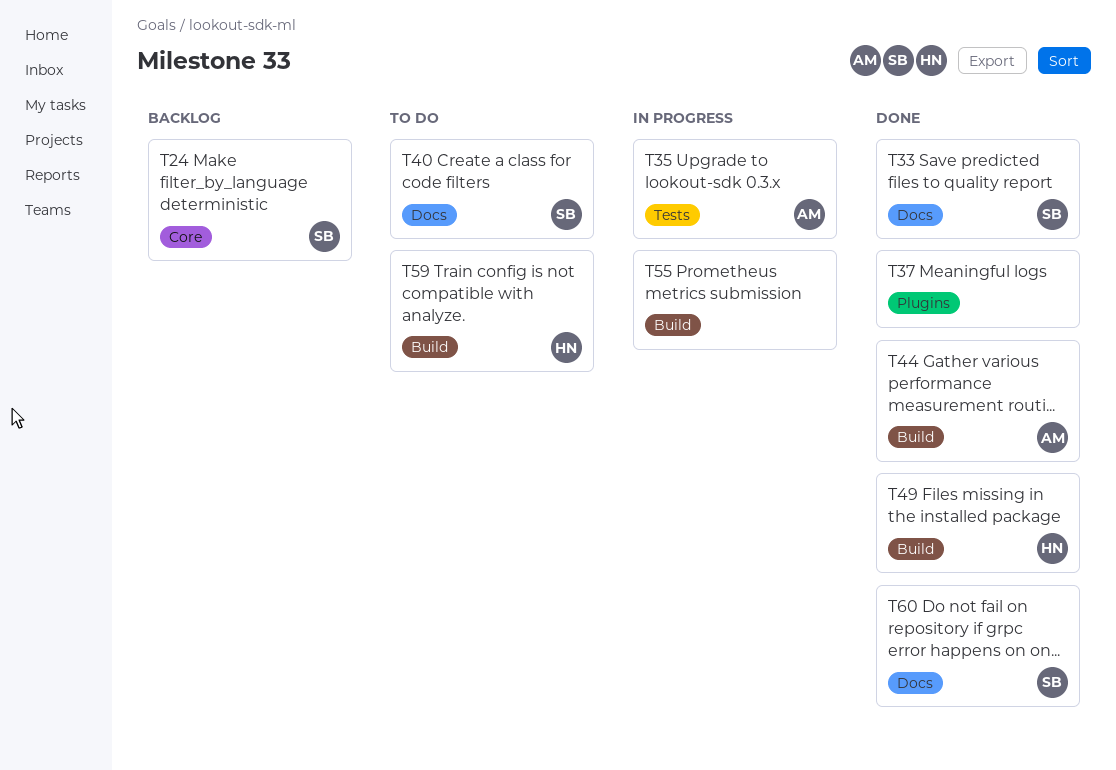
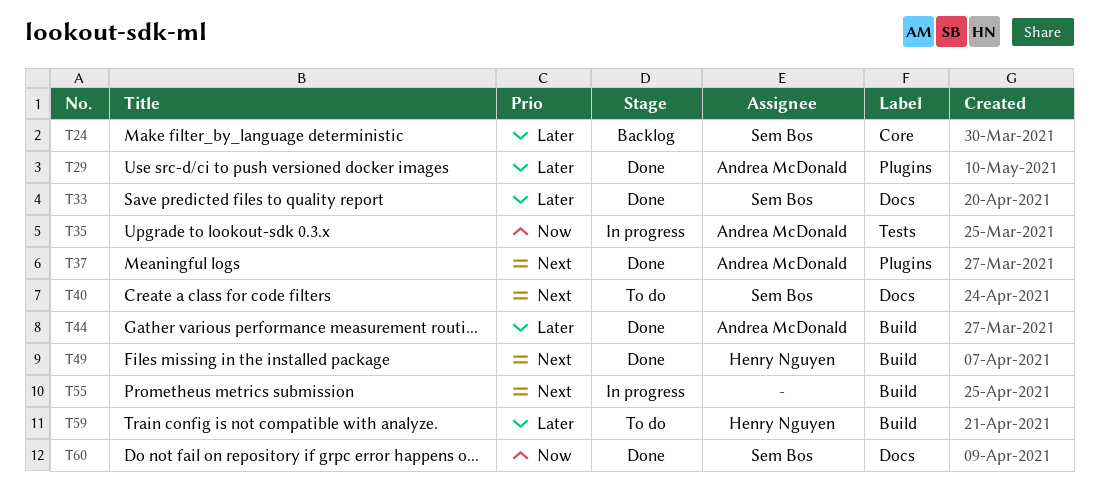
T29: none -> present
T37, owner: none -> Andrea McDonald

